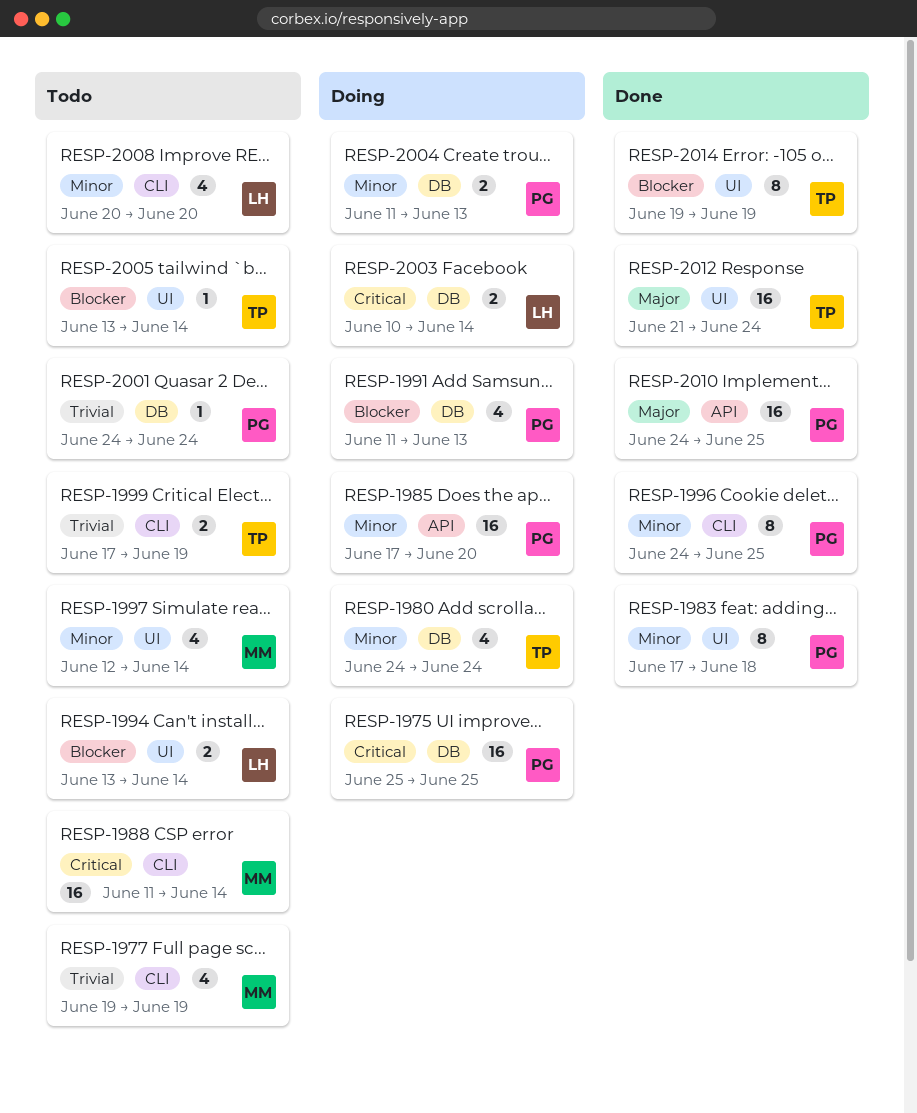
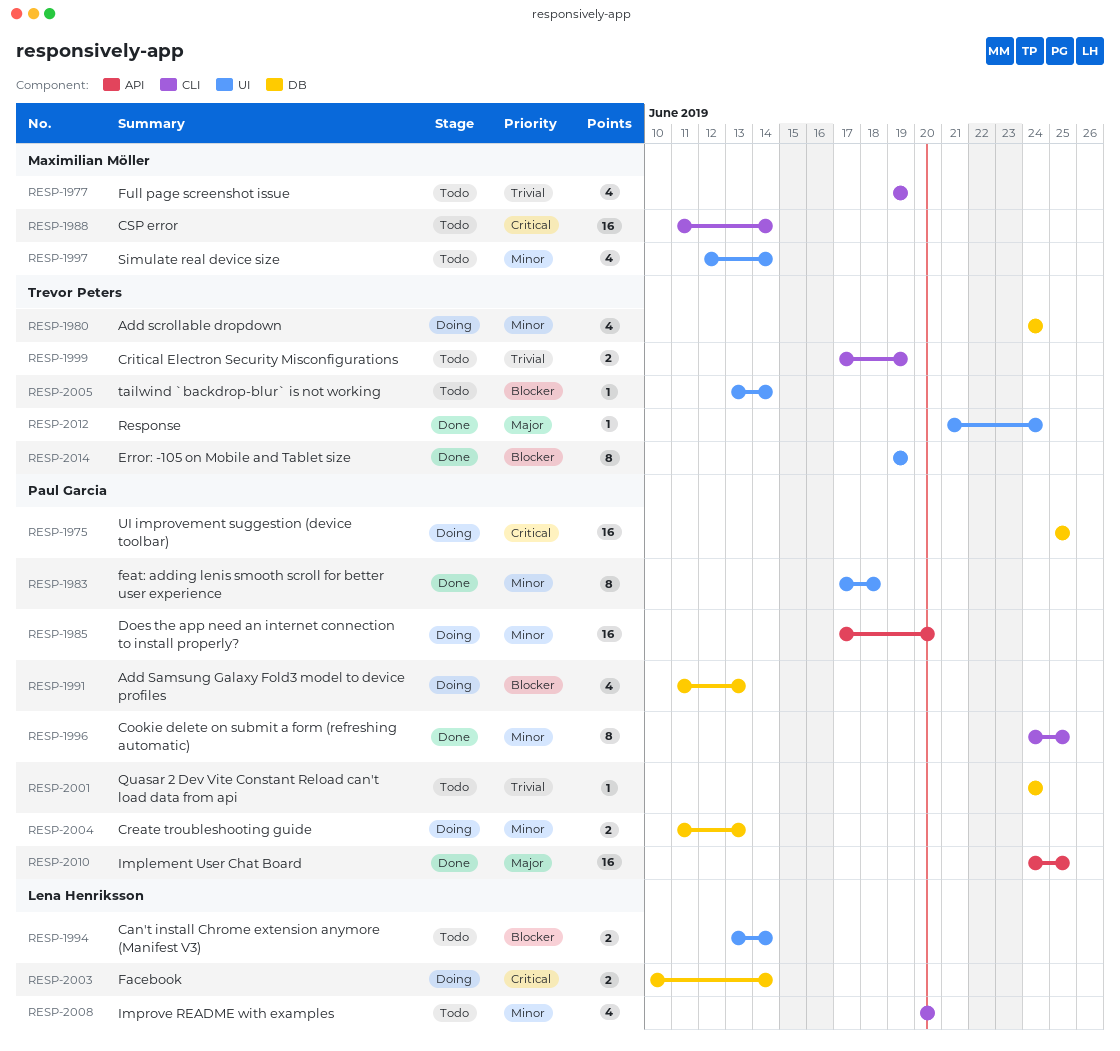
RESP-2012, estimate: 16 -> 1

